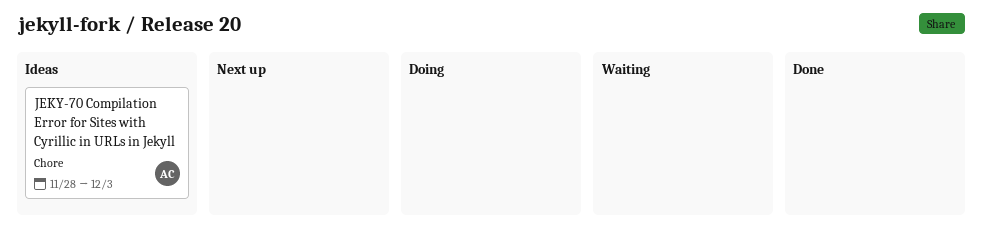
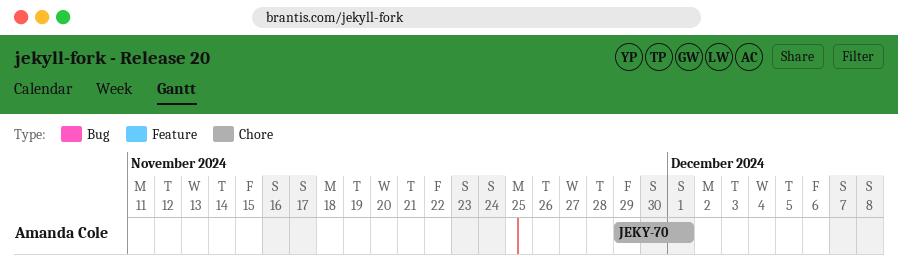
JEKY-70, start: Nov 28 -> Nov 29
JEKY-70, due: Dec 3 -> Dec 1

